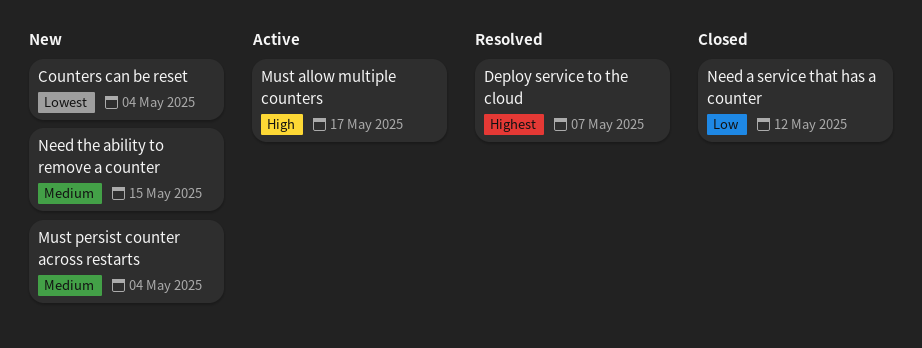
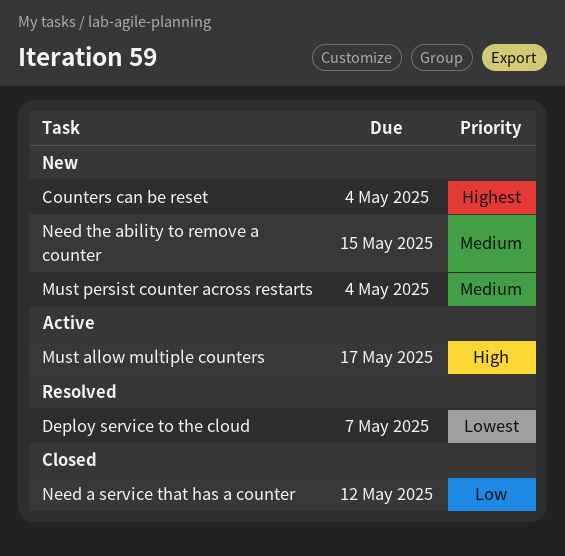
Counters can be reset, priority: Lowest -> Highest
Deploy service to the cloud, priority: Highest -> Lowest

